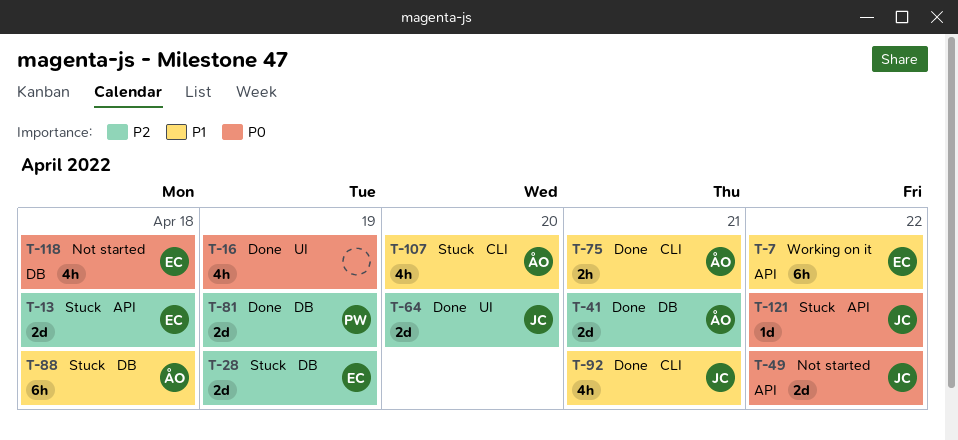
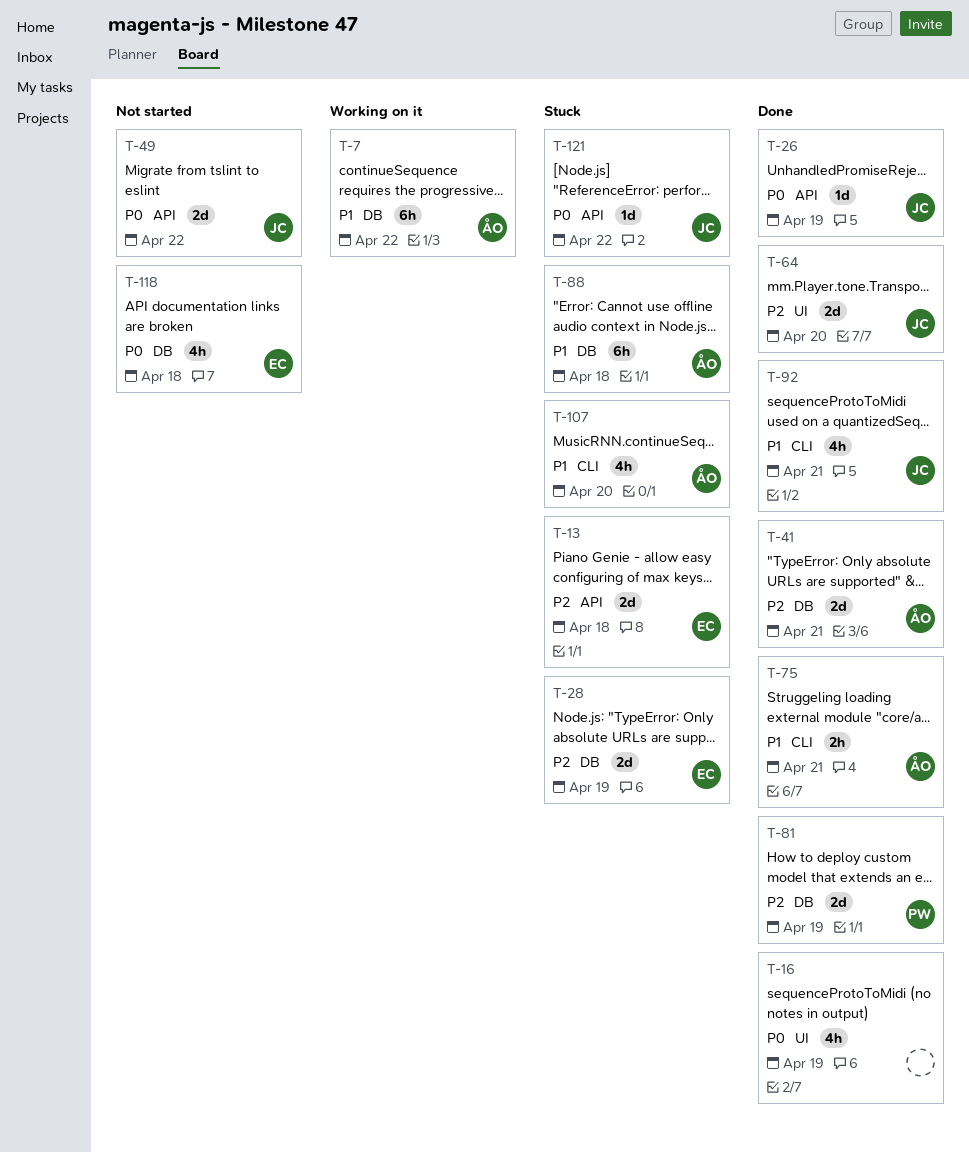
T-7, owner: EC -> ÅO
T-7, label: API -> DB
T-26: none -> present

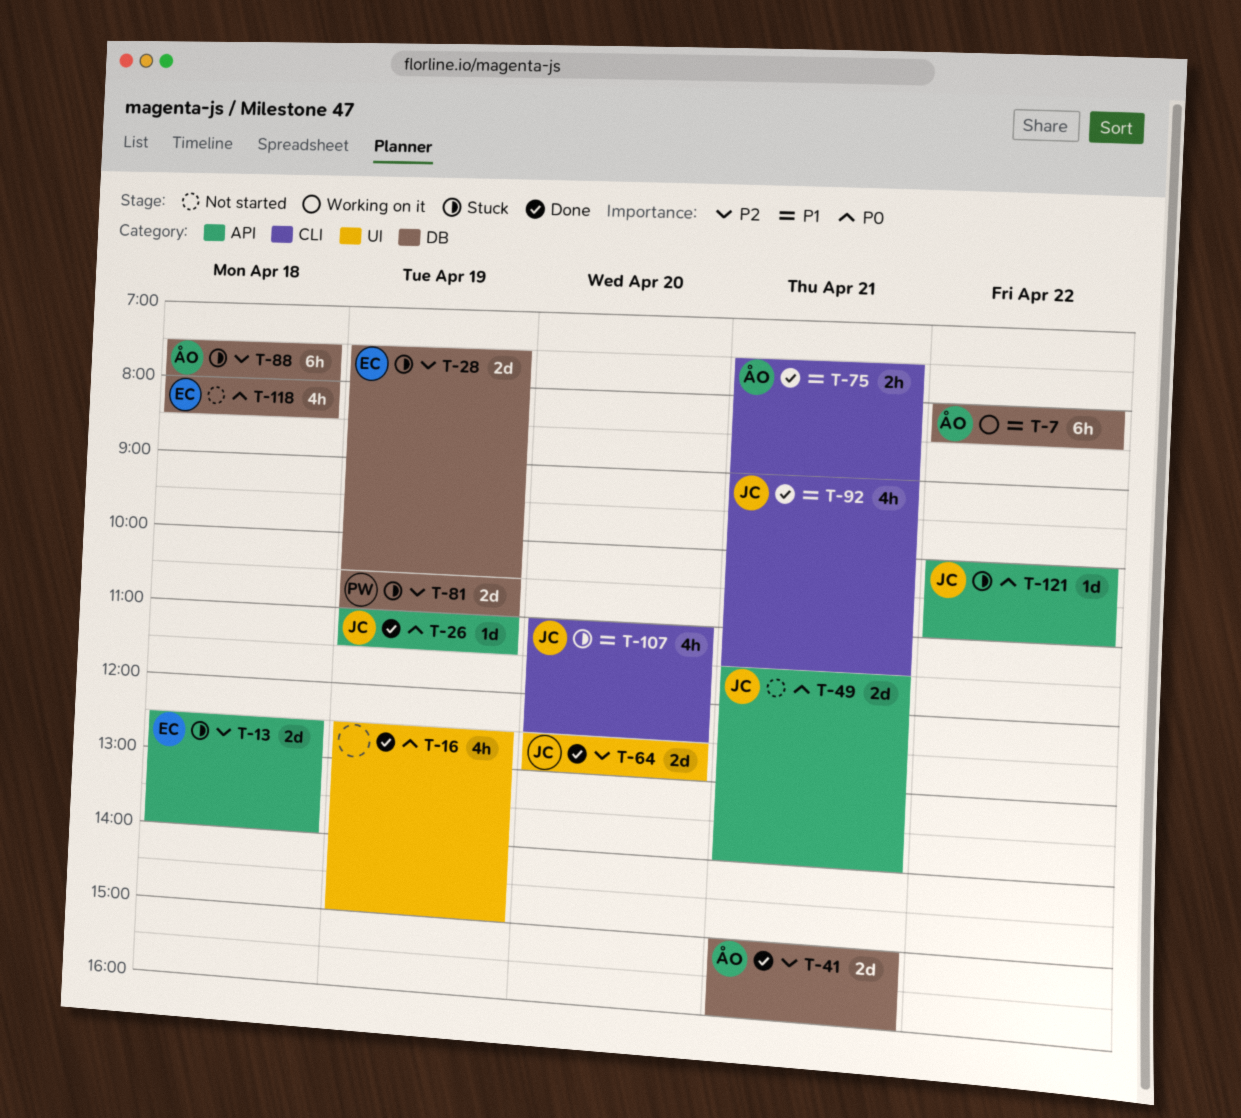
T-49, day: Apr 22 -> Apr 21
T-81, status: Done -> Stuck
T-88, priority: P1 -> P2
T-107, owner: ÅO -> JC

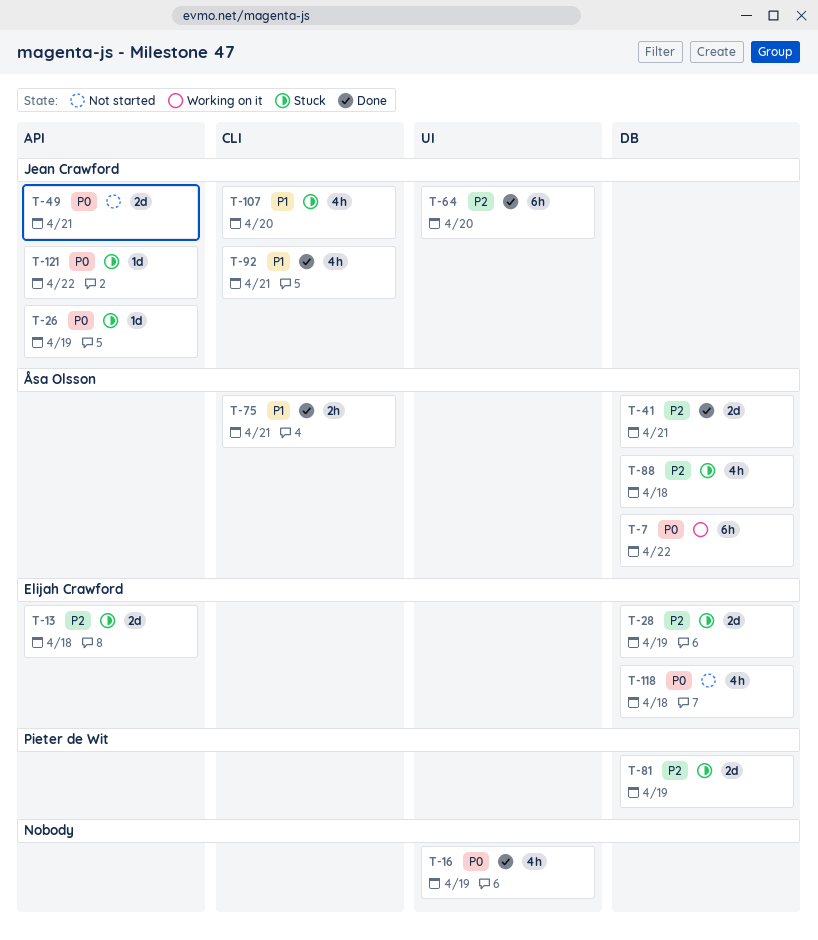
T-7, priority: P1 -> P0
T-26, status: Done -> Stuck
T-64, estimate: 2d -> 6h
T-88, estimate: 6h -> 4h

